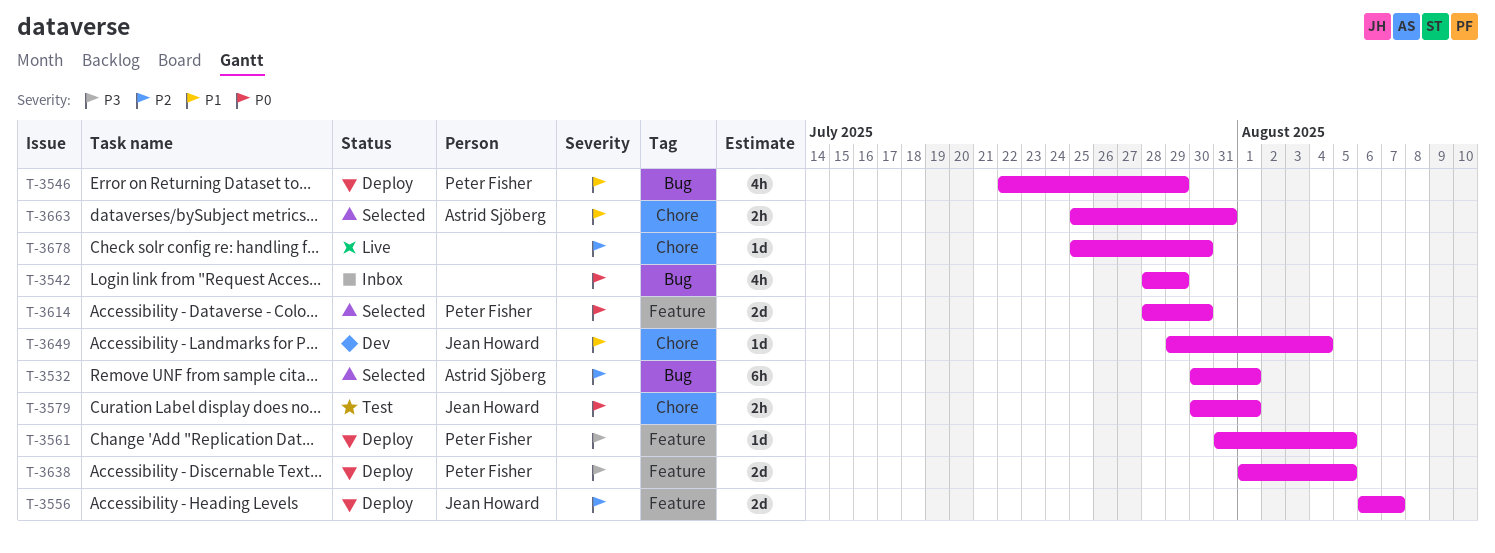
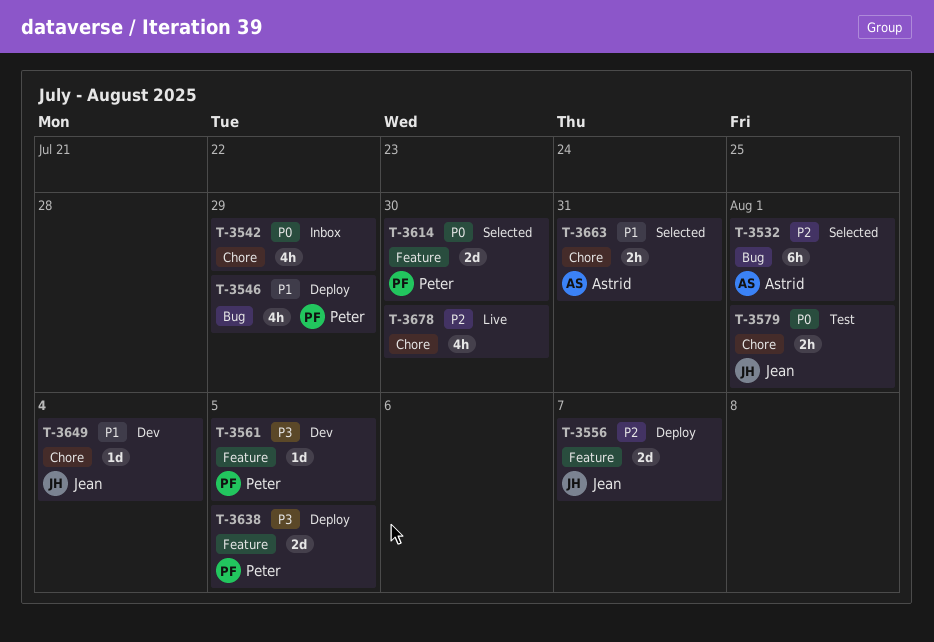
T-3542, label: Bug -> Chore
T-3561, status: Deploy -> Dev
T-3678, estimate: 1d -> 4h

